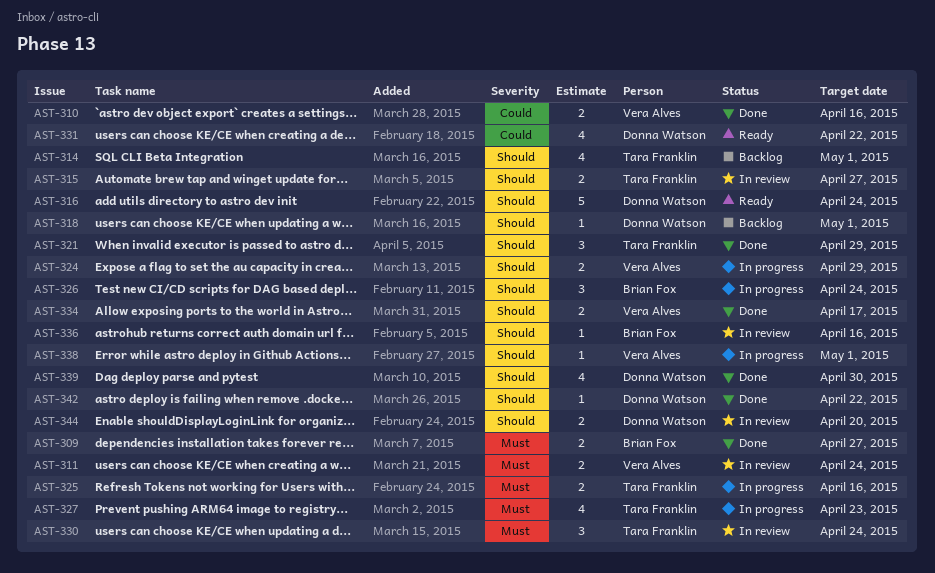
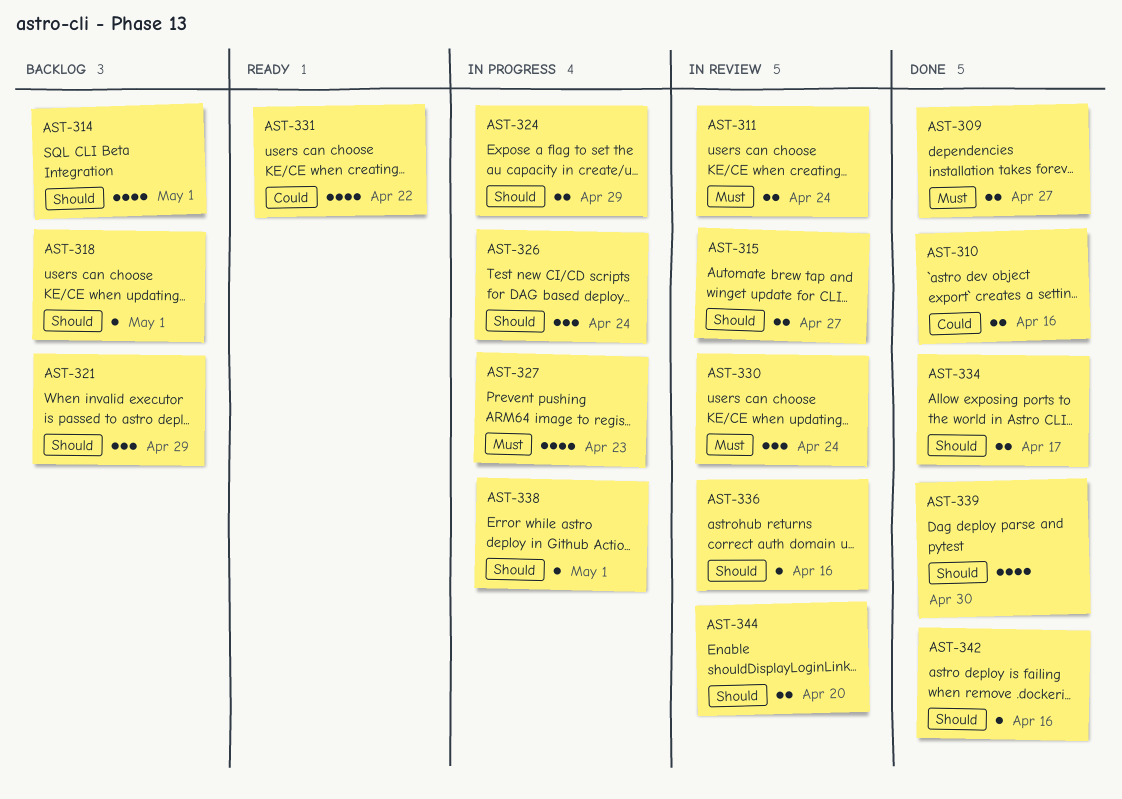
AST-316: present -> none
AST-321, status: Done -> Backlog
AST-325: present -> none
AST-342, due: Apr 22 -> Apr 16

